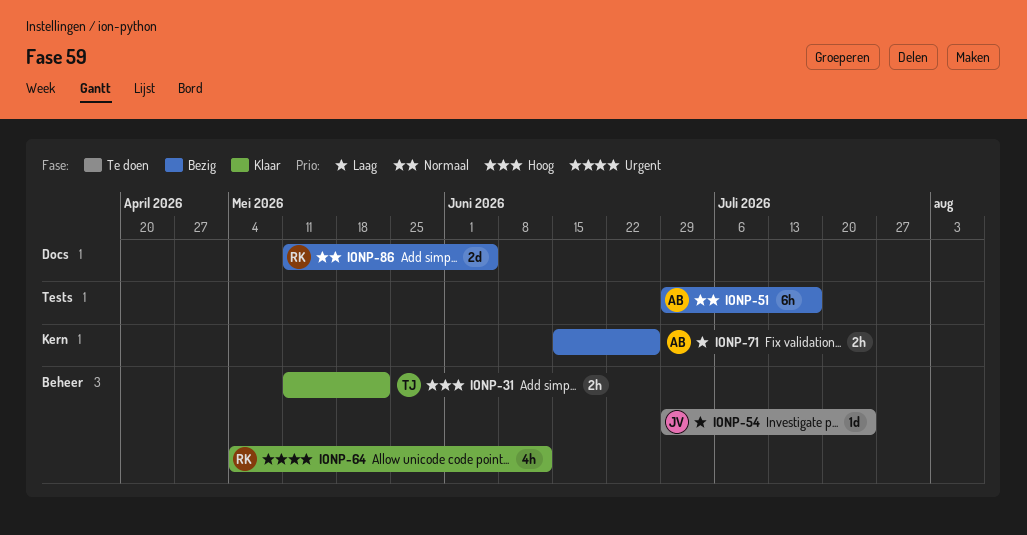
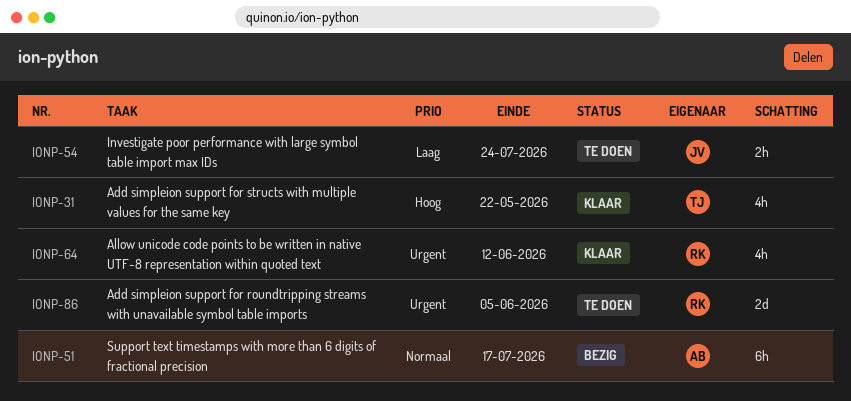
IONP-31, estimate: 2h -> 4h
IONP-54, estimate: 1d -> 2h
IONP-71: present -> none
IONP-86, status: Bezig -> Te doen
IONP-86, priority: Normaal -> Urgent

